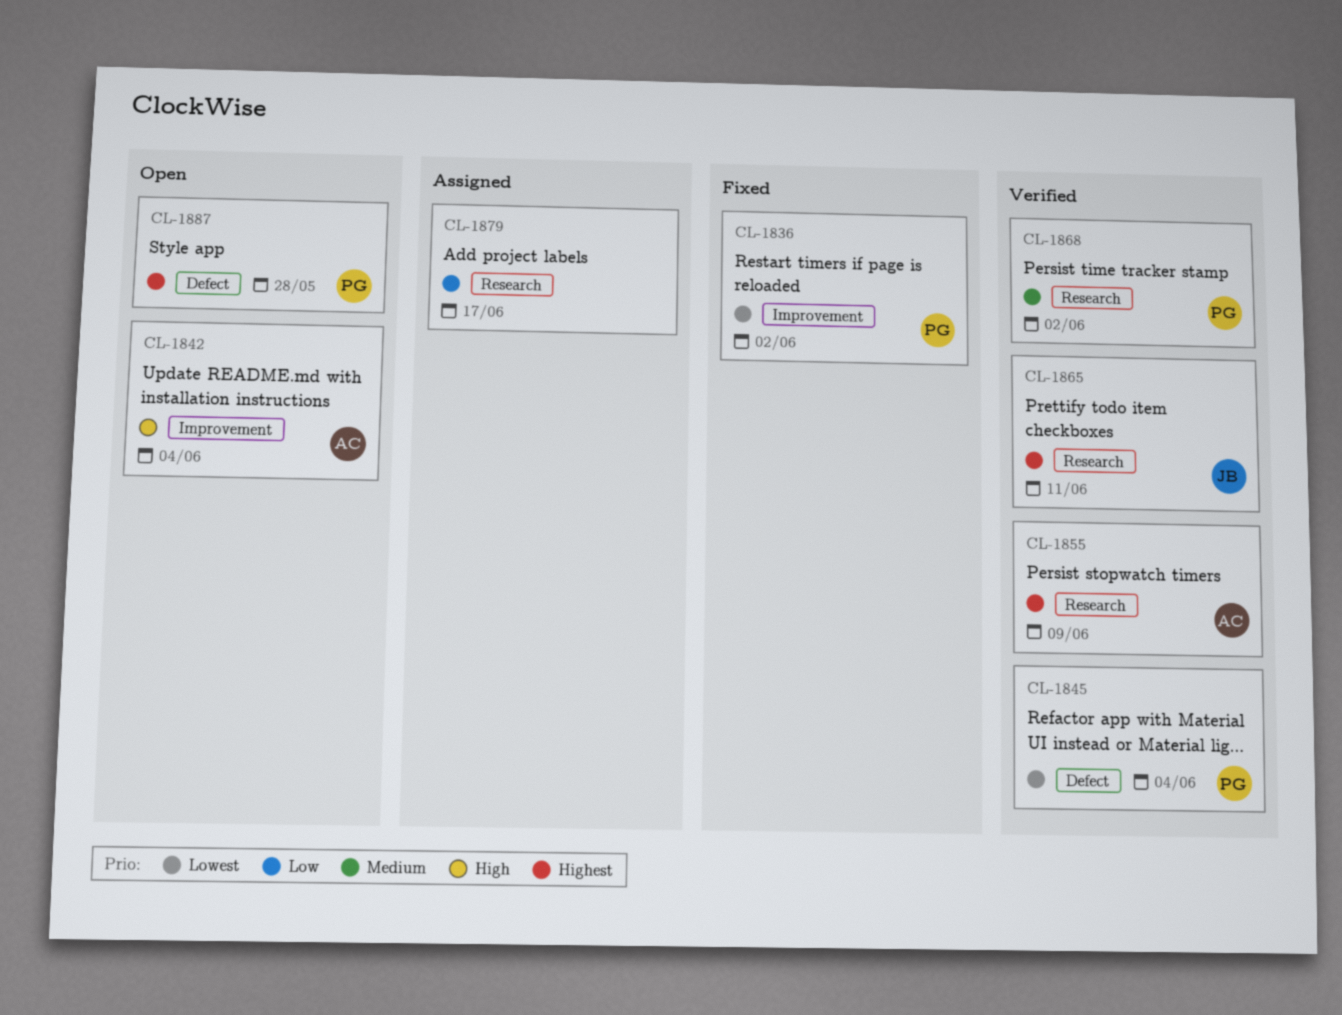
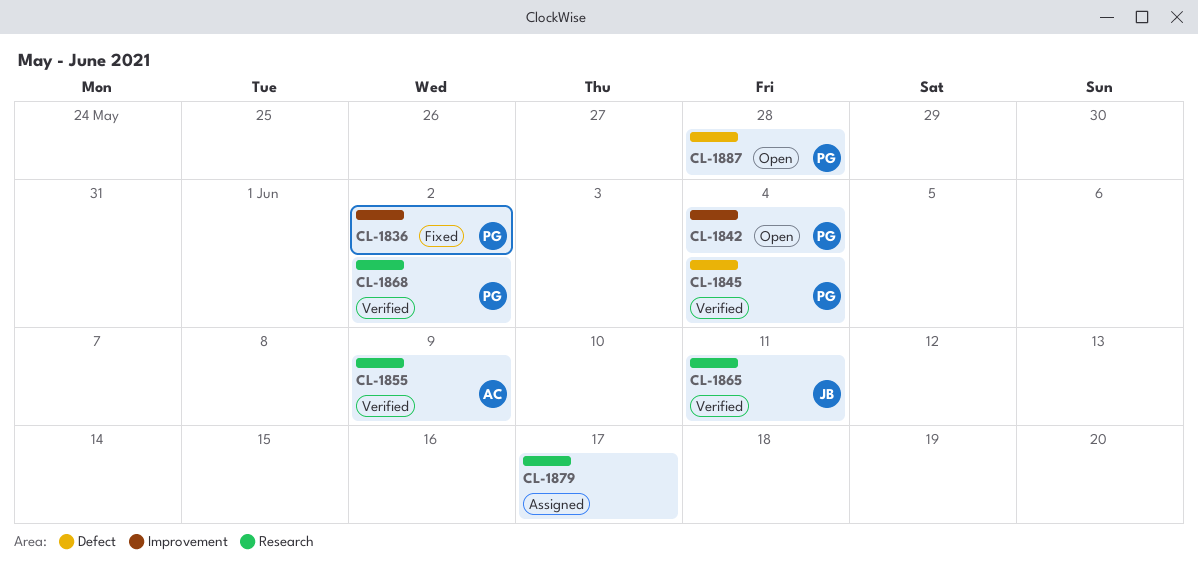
CL-1842, owner: AC -> PG

